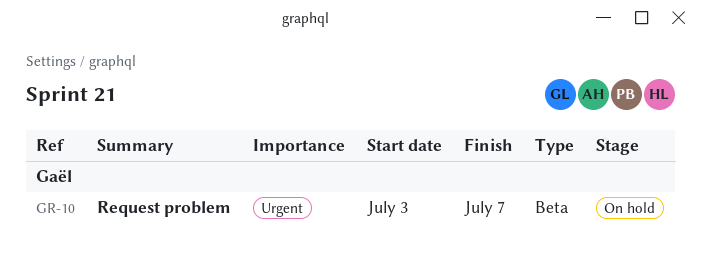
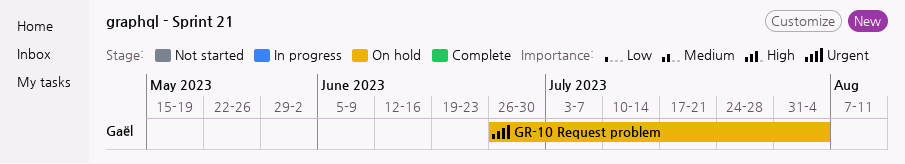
GR-10, start: Jul 3 -> Jun 26
GR-10, due: Jul 7 -> Aug 4

